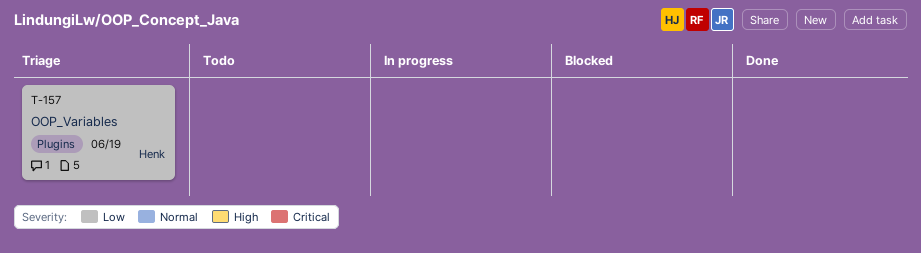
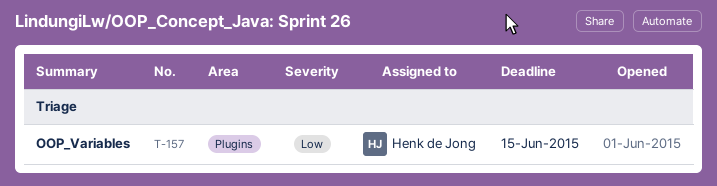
T-157, due: Jun 19 -> Jun 15

